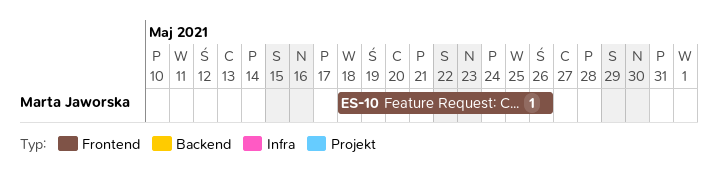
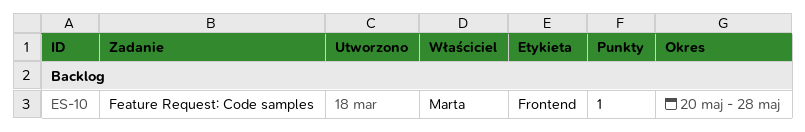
ES-10, start: May 18 -> May 20
ES-10, due: May 26 -> May 28

